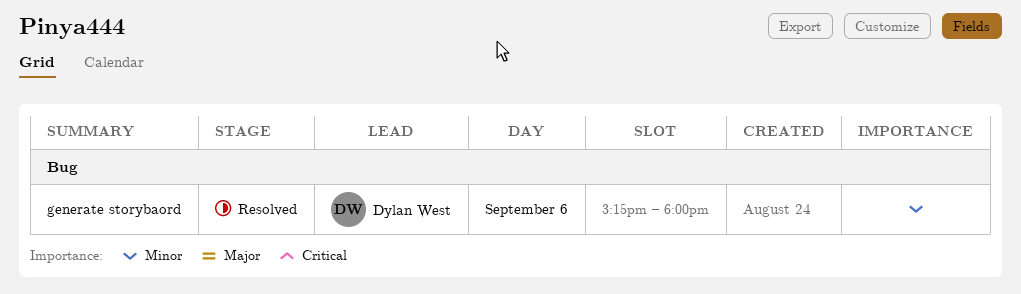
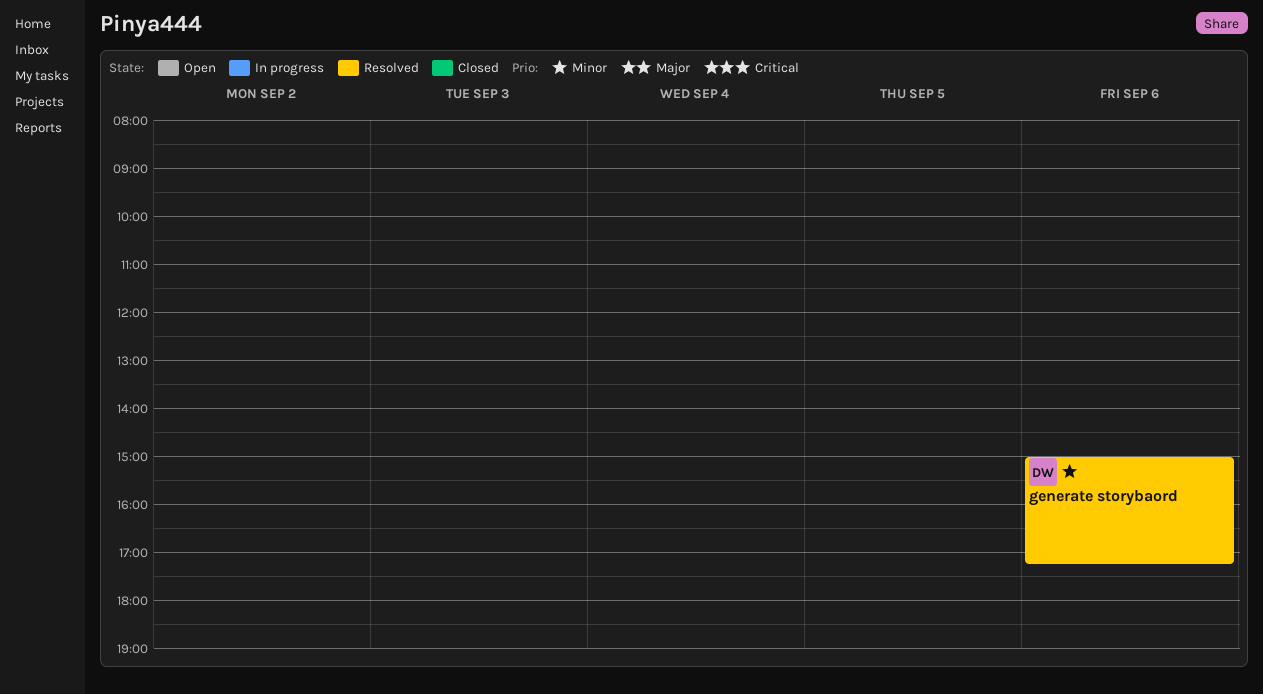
generate storybaord, begins: 15:15 -> 15:00
generate storybaord, ends: 18:00 -> 17:15

